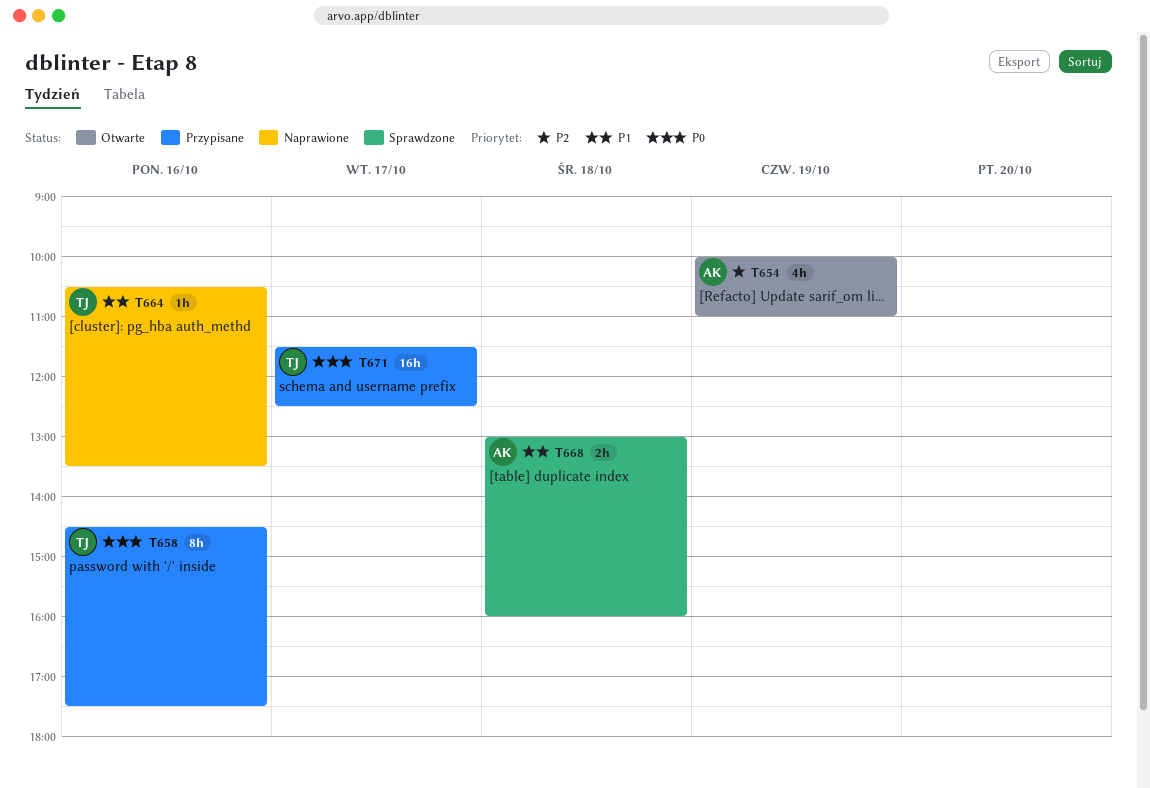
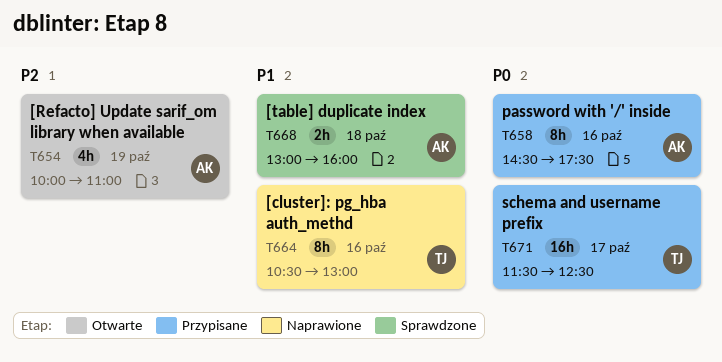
T658, owner: TJ -> AK
T664, estimate: 1h -> 8h
T664, ends: 13:30 -> 13:00

